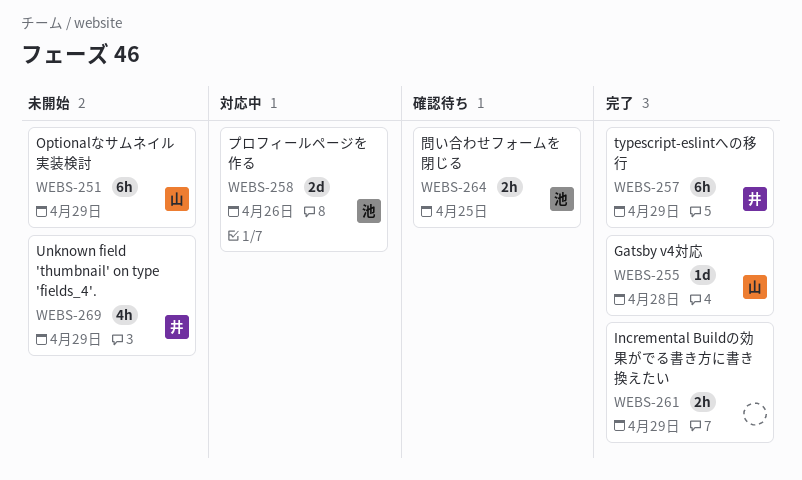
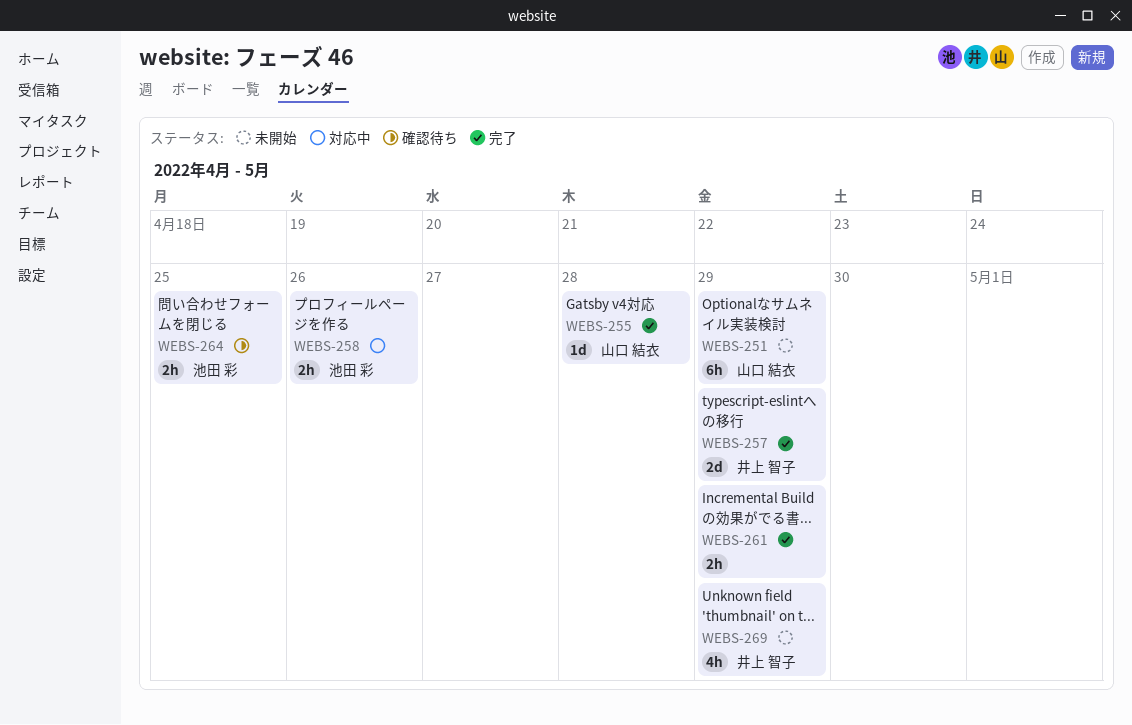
WEBS-257, estimate: 6h -> 2d
WEBS-258, estimate: 2d -> 2h

